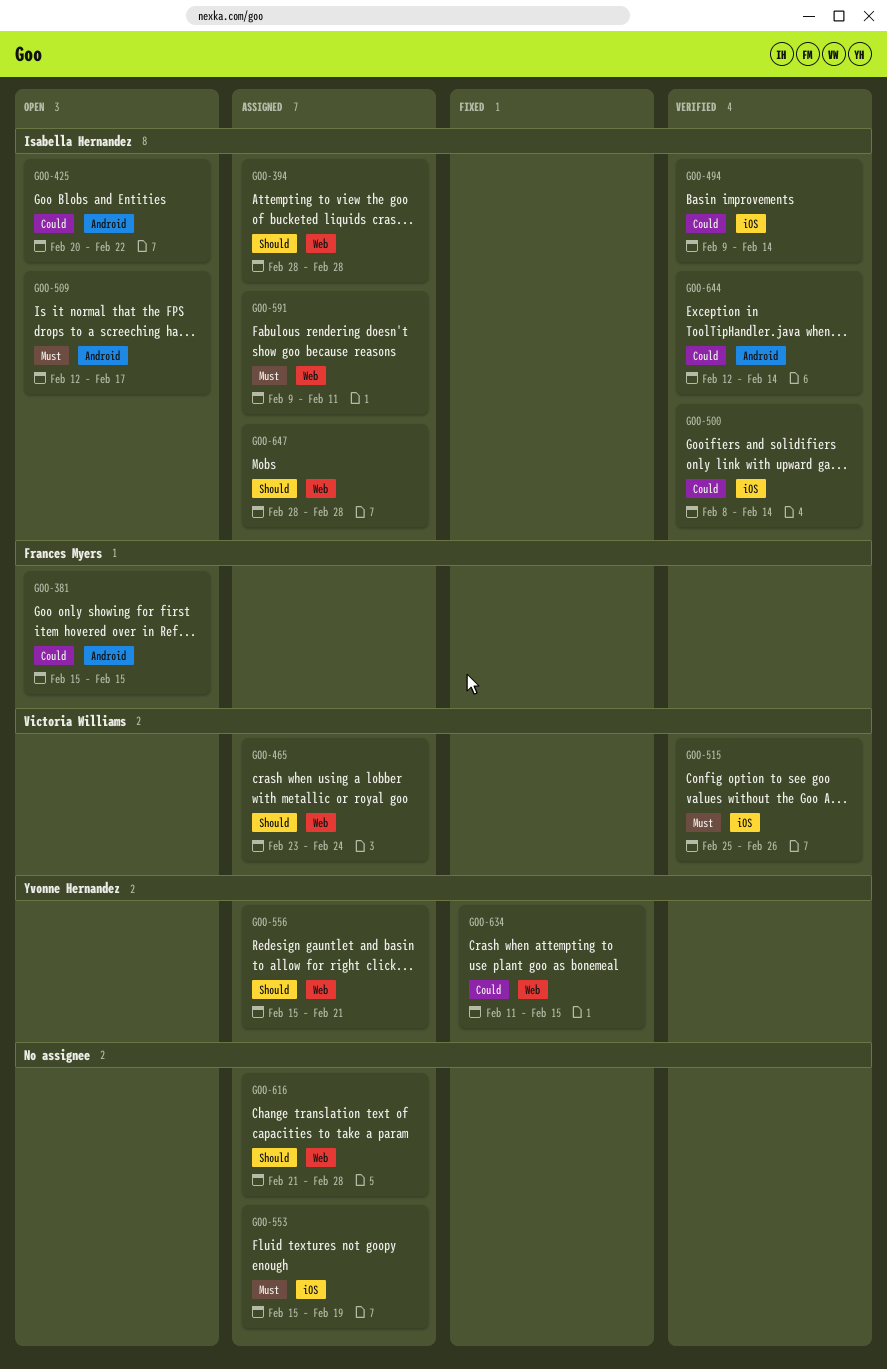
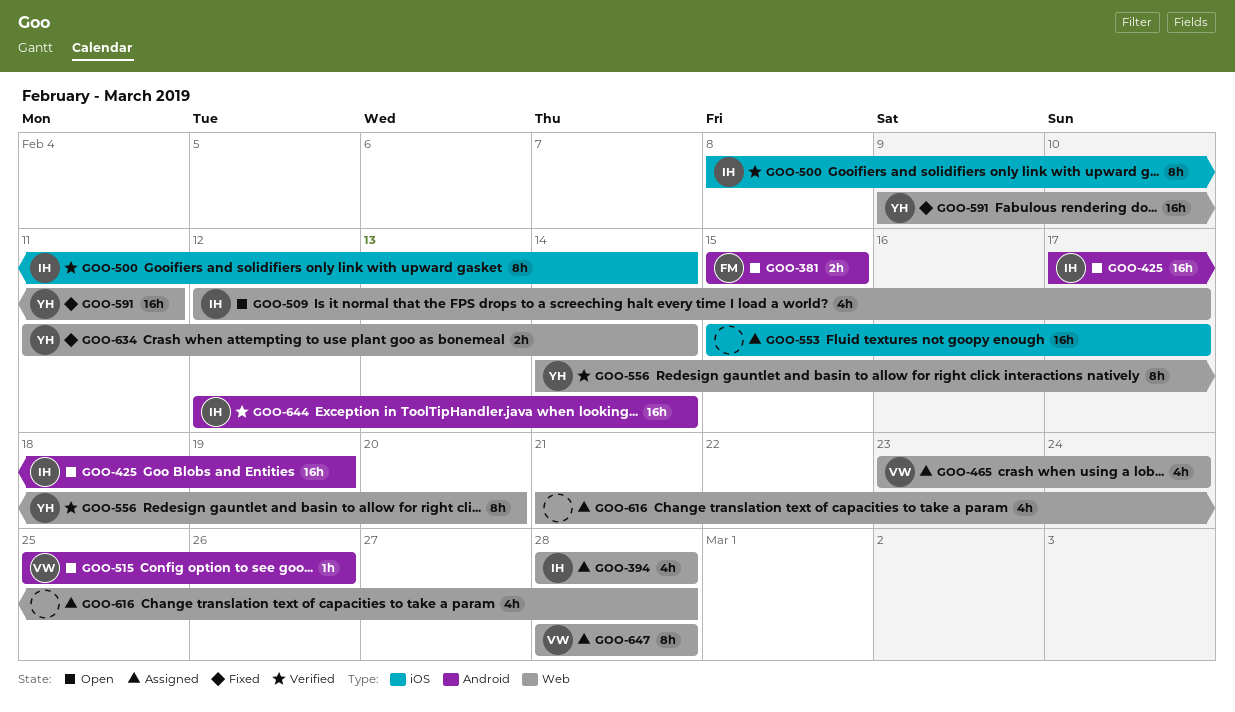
GOO-425, start: Feb 20 -> Feb 17
GOO-425, due: Feb 22 -> Feb 19
GOO-494: present -> none
GOO-509, label: Android -> Web
GOO-515, status: Verified -> Open
GOO-515, label: iOS -> Android
GOO-553, due: Feb 19 -> Feb 17
GOO-556, status: Assigned -> Verified
GOO-556, start: Feb 15 -> Feb 14
GOO-556, due: Feb 21 -> Feb 20
GOO-591, status: Assigned -> Fixed
GOO-591, owner: Isabella Hernandez -> Yvonne Hernandez
GOO-634, due: Feb 15 -> Feb 14
GOO-647, owner: Isabella Hernandez -> Victoria Williams

